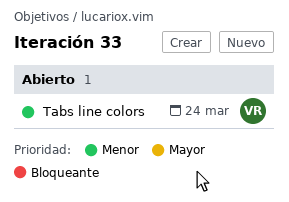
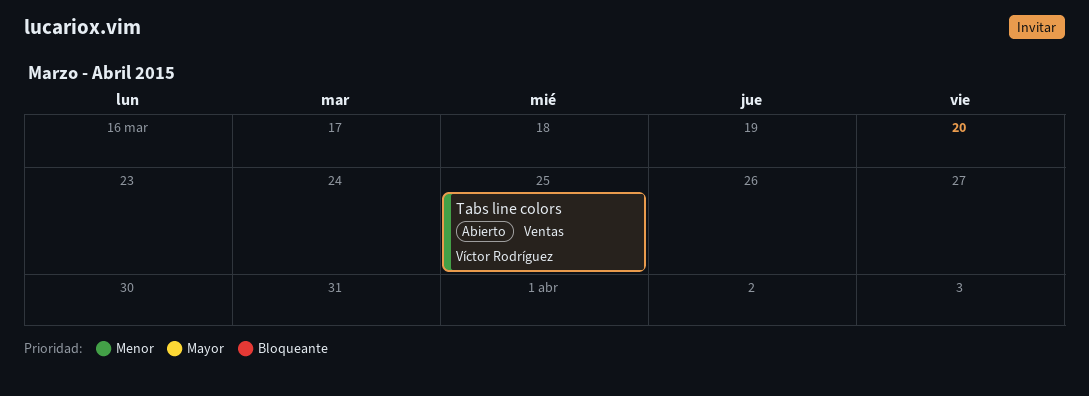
Tabs line colors, due: Mar 24 -> Mar 25

